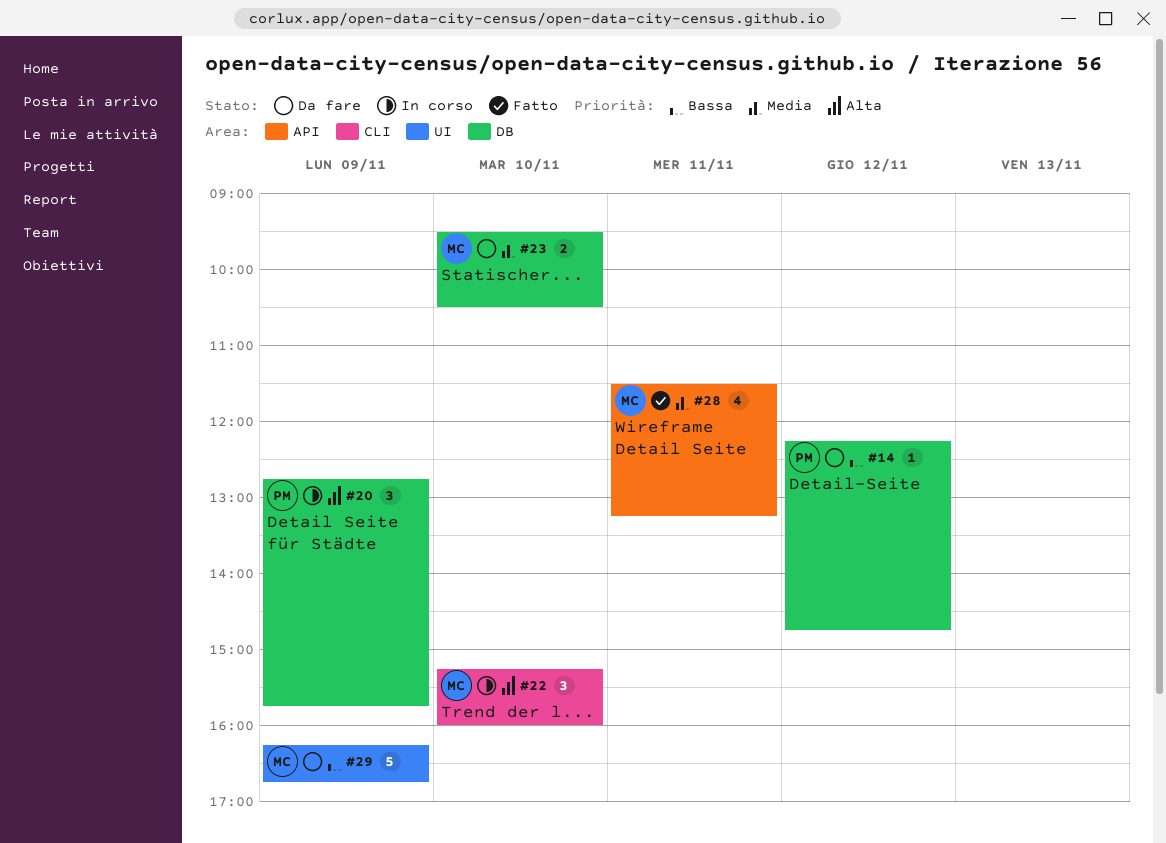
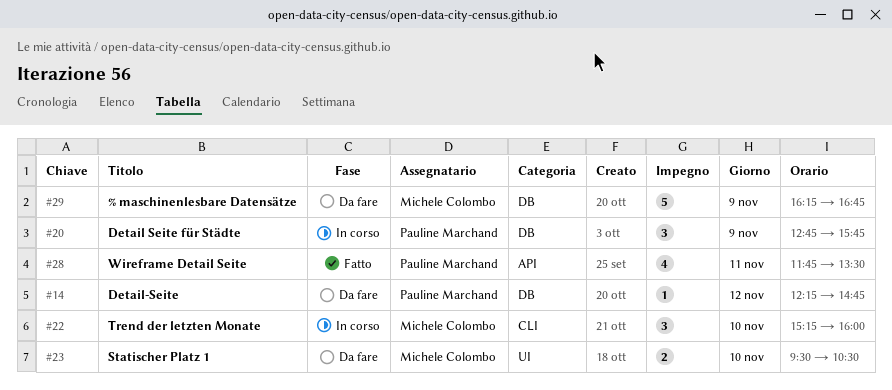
#23, label: DB -> UI
#28, owner: Michele Colombo -> Pauline Marchand
#28, begins: 11:30 -> 11:45
#28, ends: 13:15 -> 13:30
#29, label: UI -> DB

